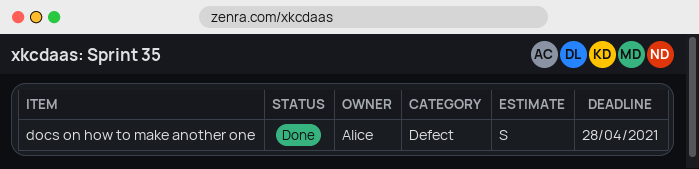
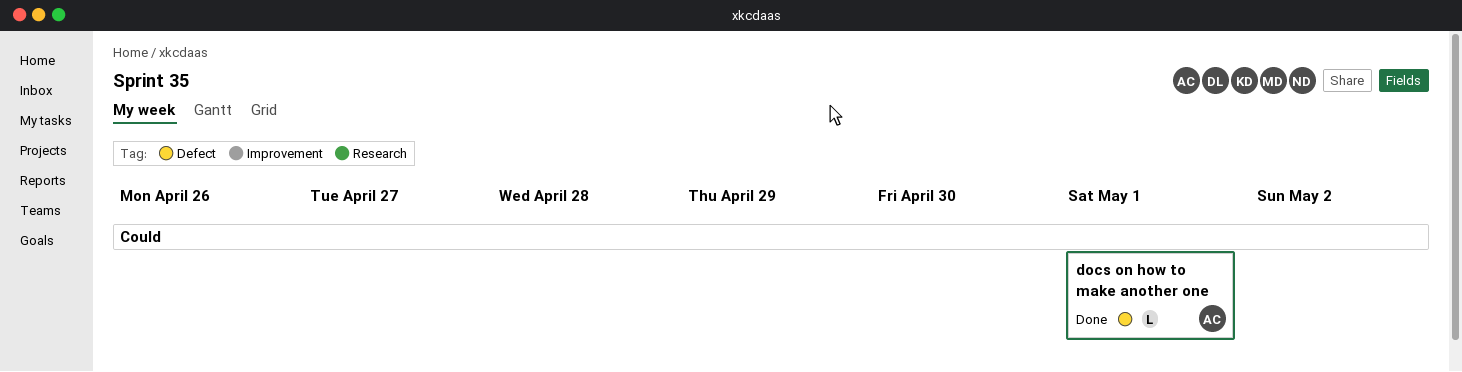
docs on how to make another one, estimate: S -> L
docs on how to make another one, due: Apr 28 -> May 1

